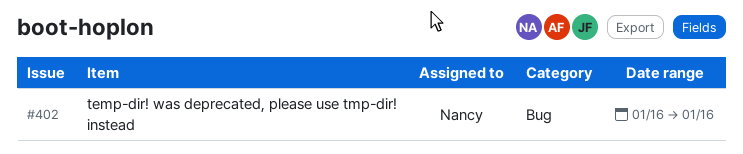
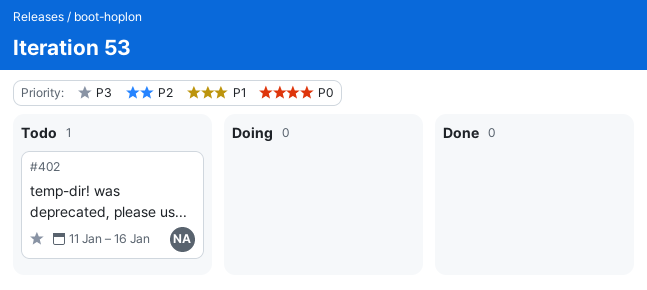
#402, start: Jan 16 -> Jan 11

